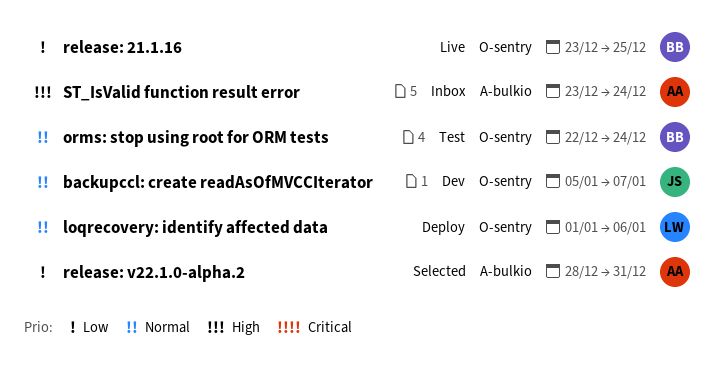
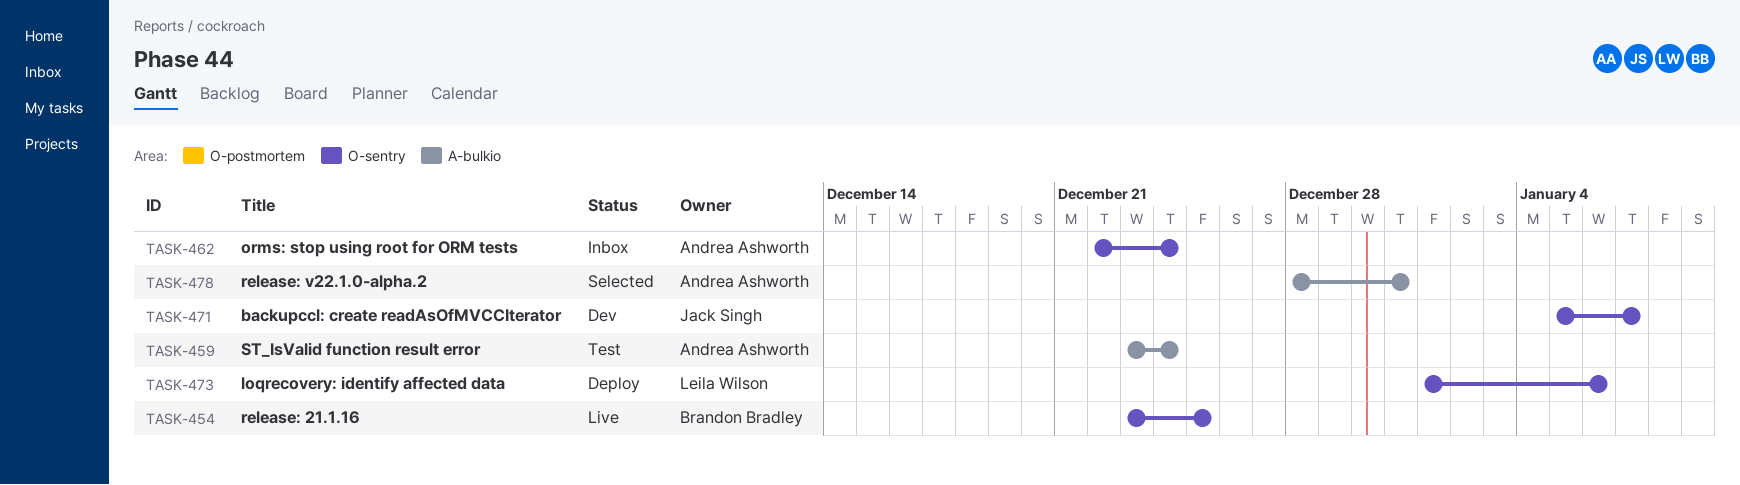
orms: stop using root for ORM tests, status: Test -> Inbox
orms: stop using root for ORM tests, owner: Brandon Bradley -> Andrea Ashworth
ST_IsValid function result error, status: Inbox -> Test

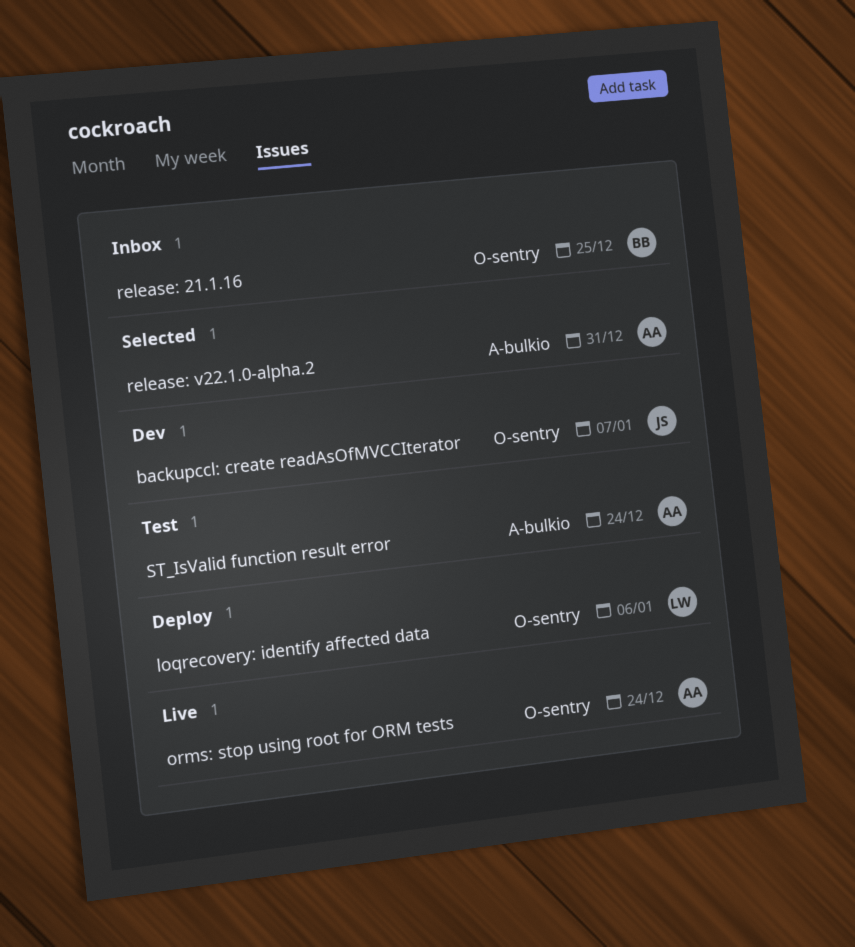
orms: stop using root for ORM tests, status: Inbox -> Live
release: 21.1.16, status: Live -> Inbox

